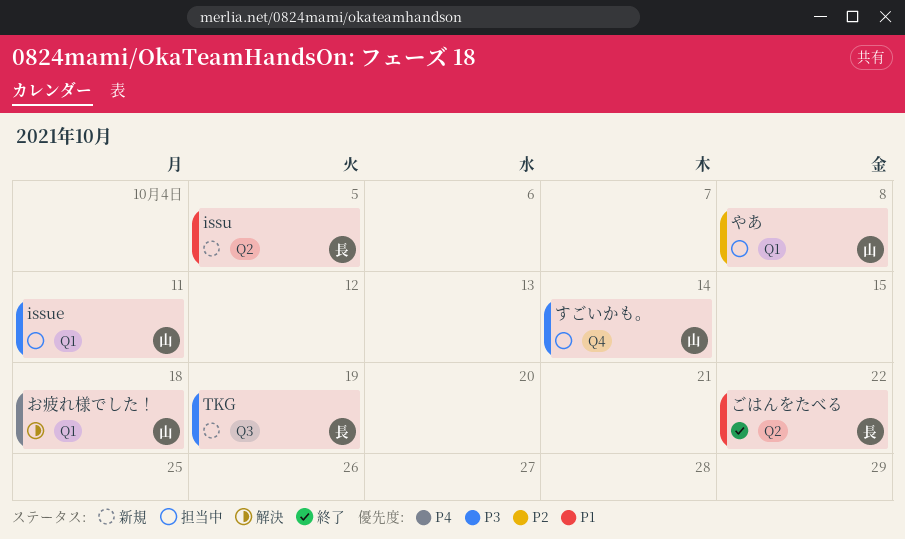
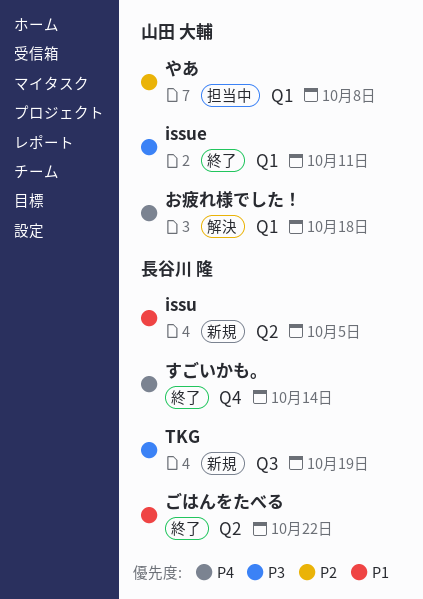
issue, status: 担当中 -> 終了
すごいかも。, status: 担当中 -> 終了
すごいかも。, owner: 山田 大輔 -> 長谷川 隆
すごいかも。, priority: P3 -> P4

